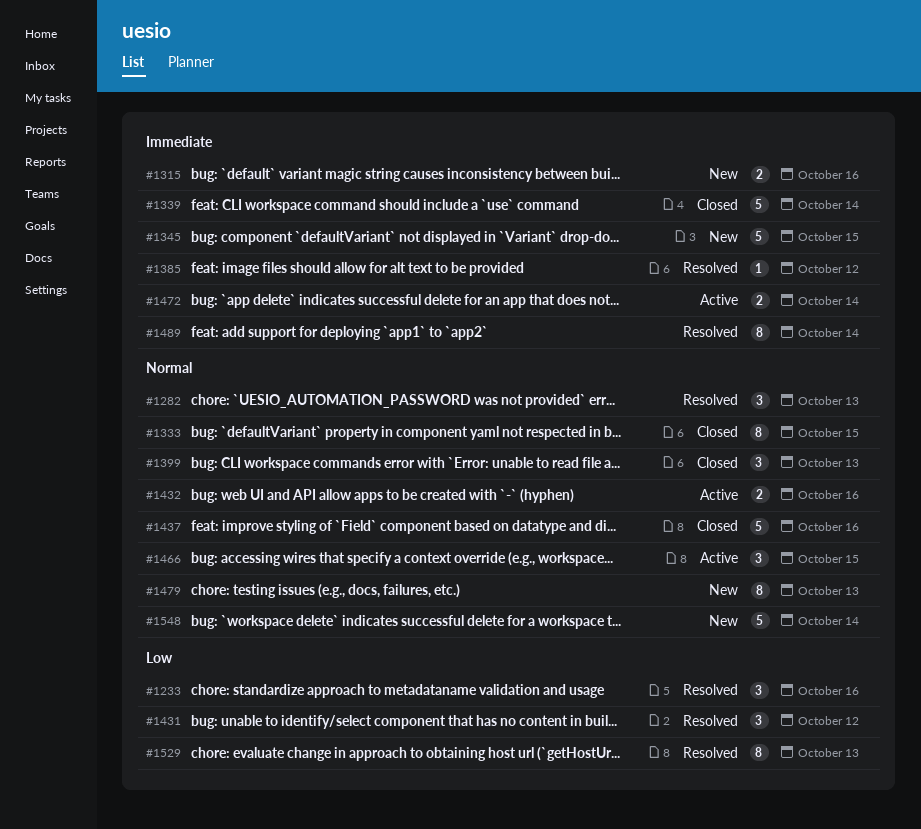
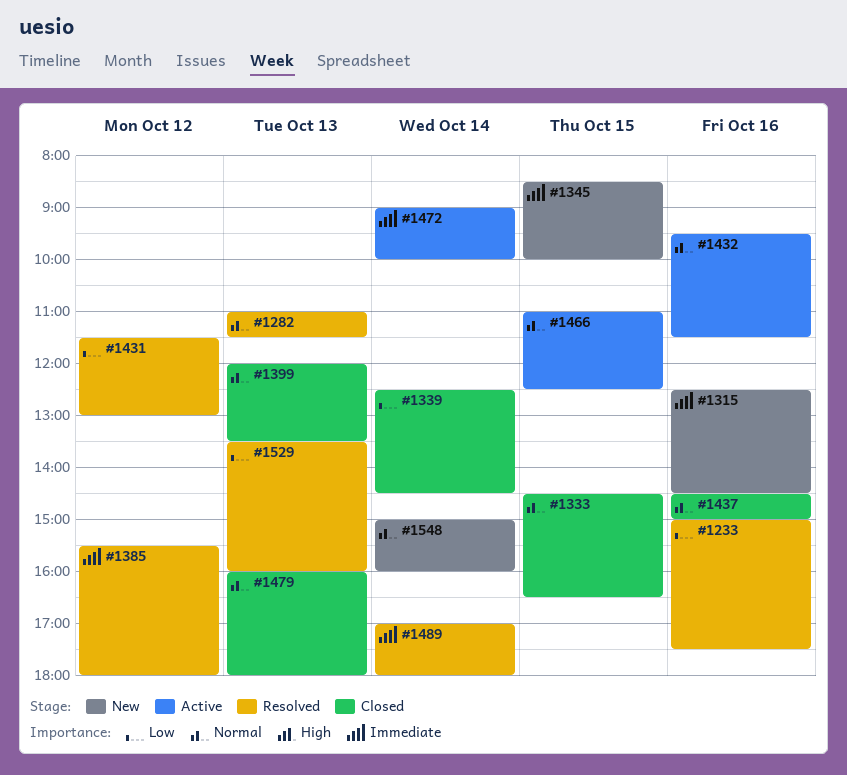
#1339, priority: Immediate -> Low
#1479, status: New -> Closed

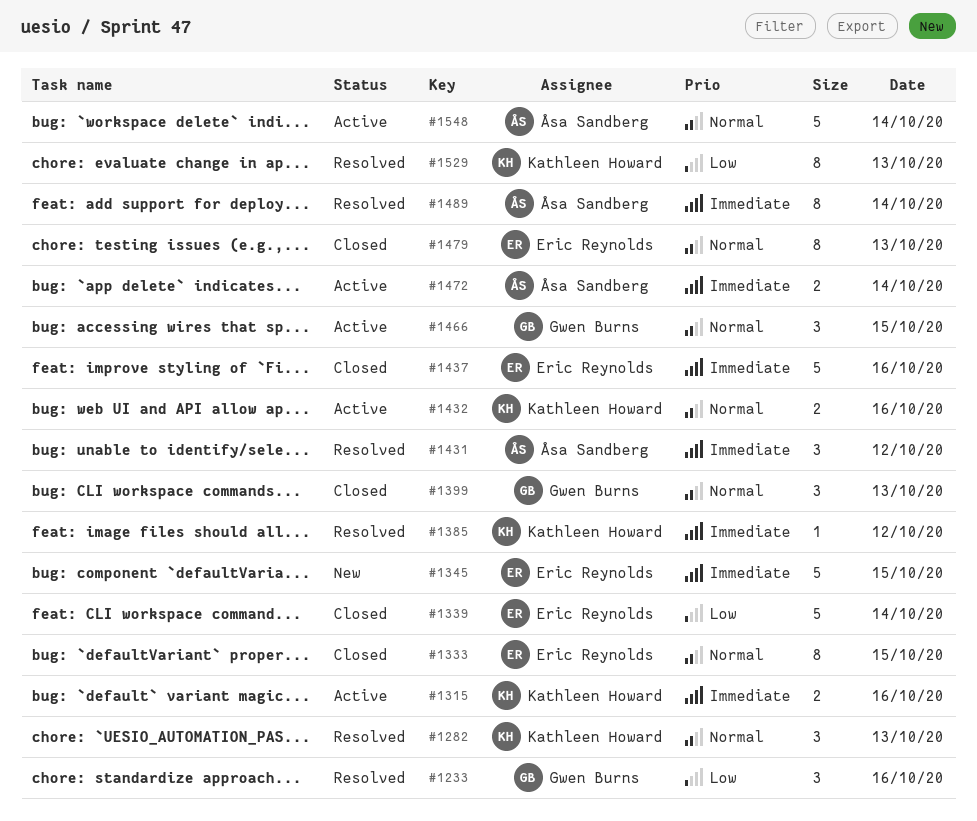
#1315, status: New -> Active
#1431, priority: Low -> Immediate
#1437, priority: Normal -> Immediate
#1548, status: New -> Active

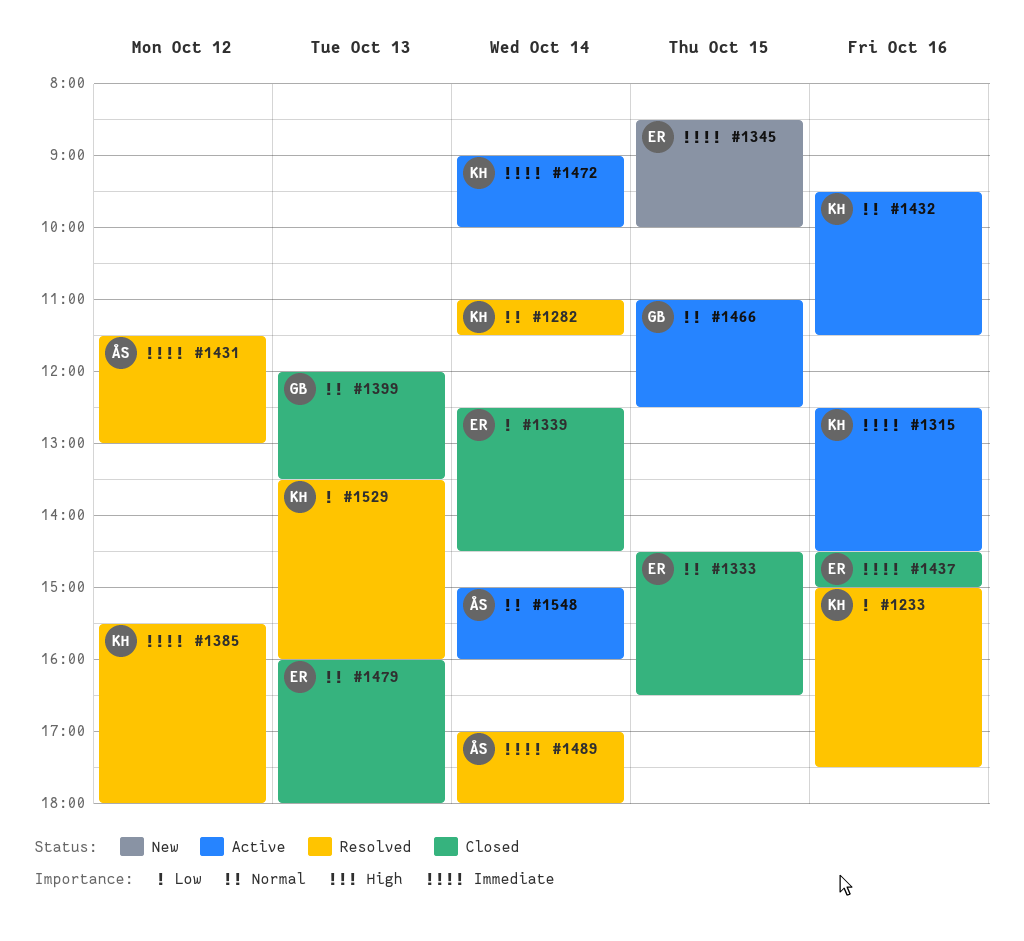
#1233, owner: Gwen Burns -> Kathleen Howard
#1282, day: Oct 13 -> Oct 14
#1472, owner: Åsa Sandberg -> Kathleen Howard

